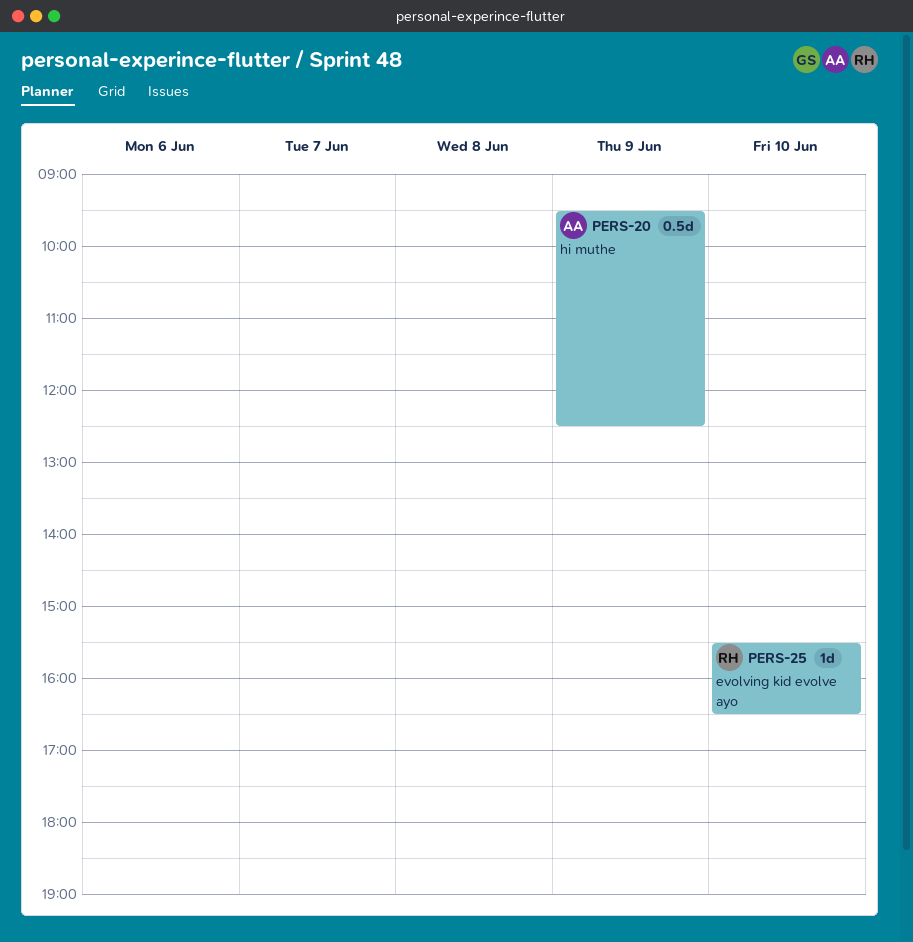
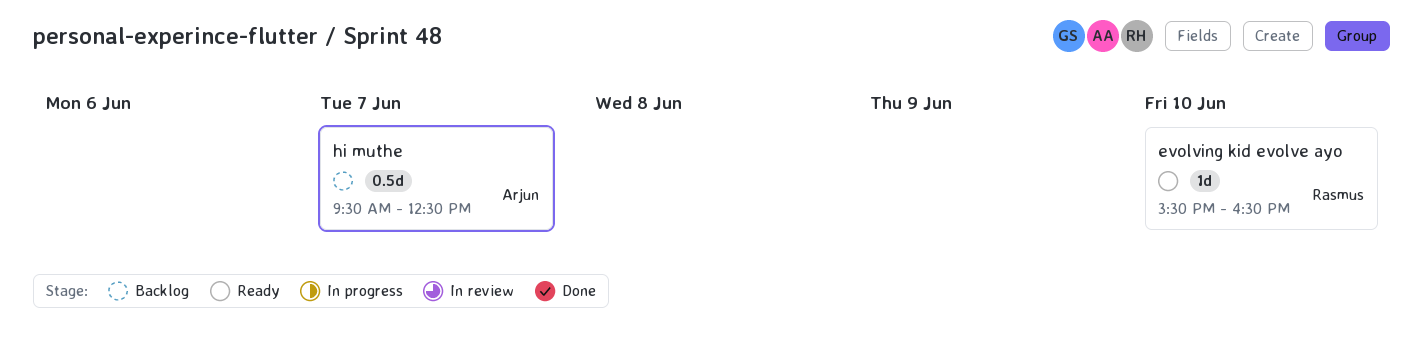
hi muthe, day: Jun 9 -> Jun 7

